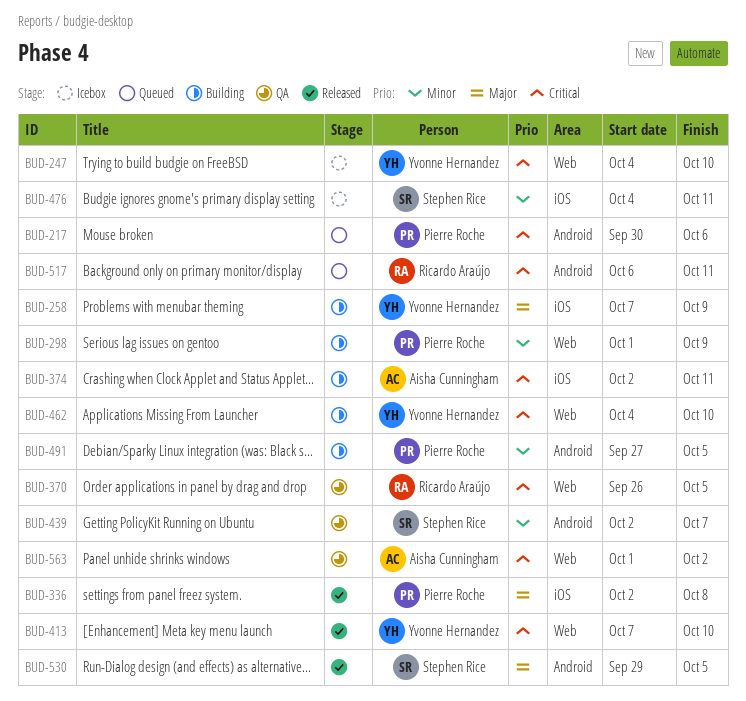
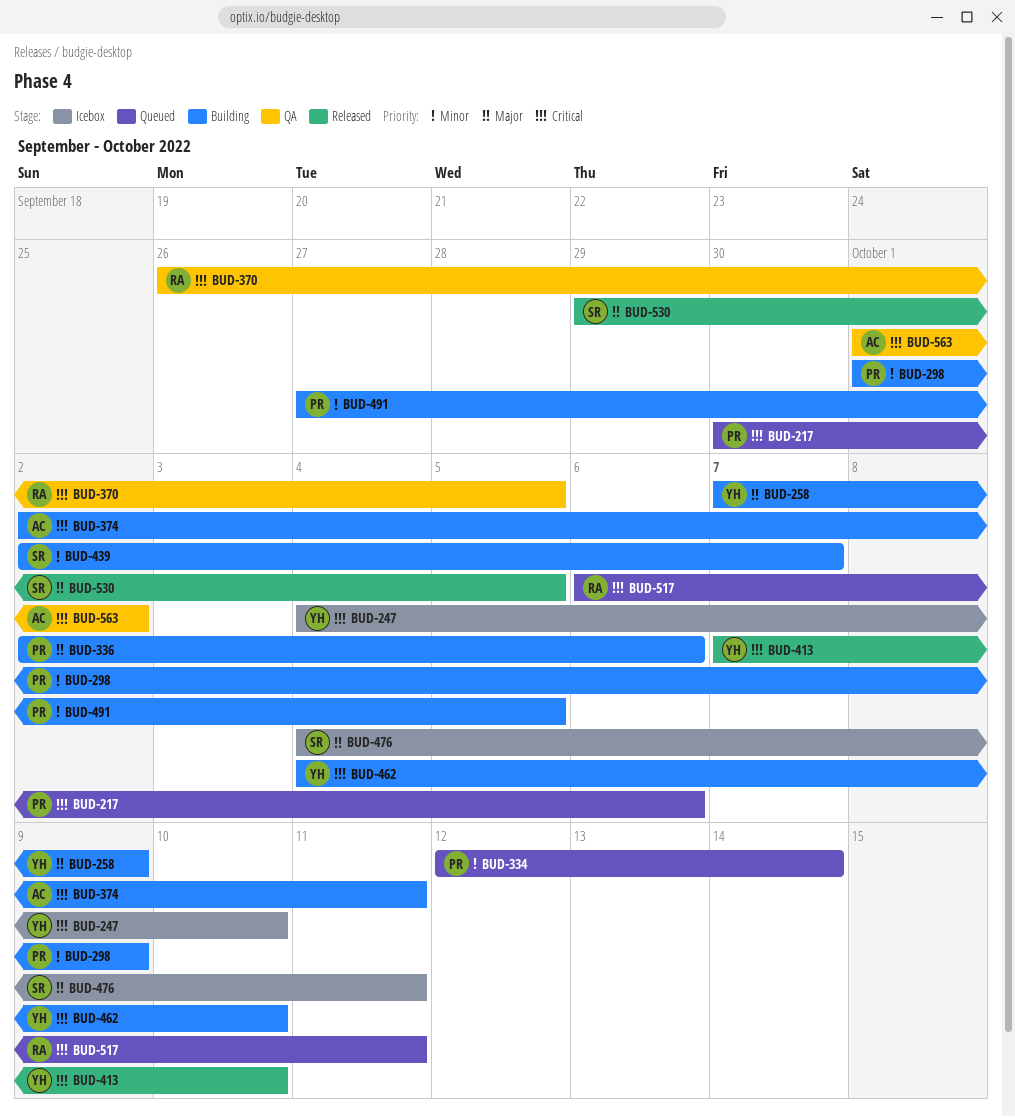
BUD-334: none -> present
BUD-336, status: Released -> Building
BUD-336, due: Oct 8 -> Oct 6
BUD-439, status: QA -> Building
BUD-476, priority: Minor -> Major

